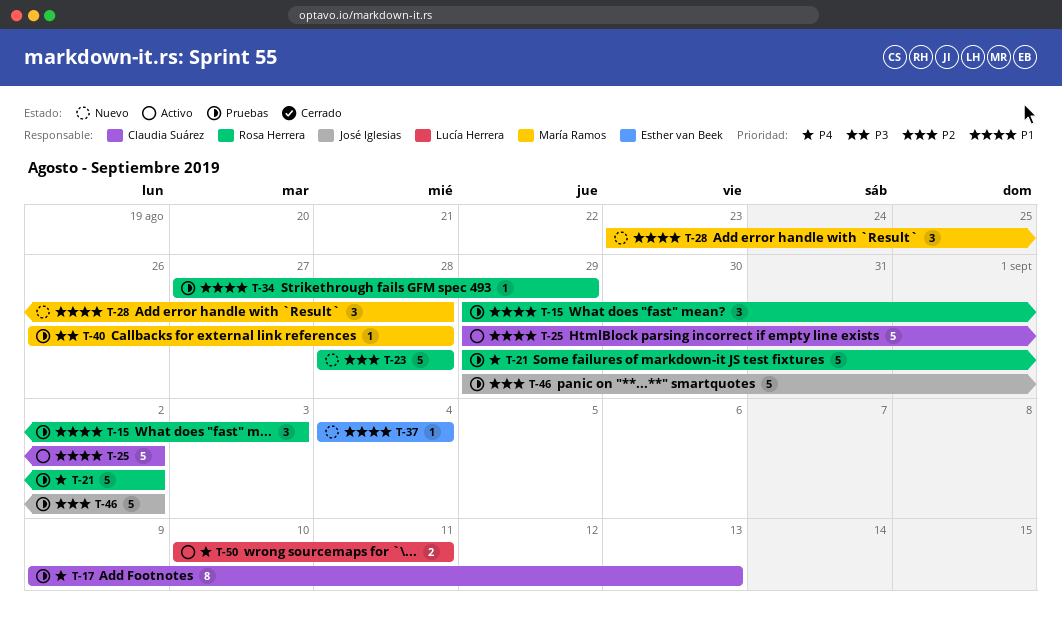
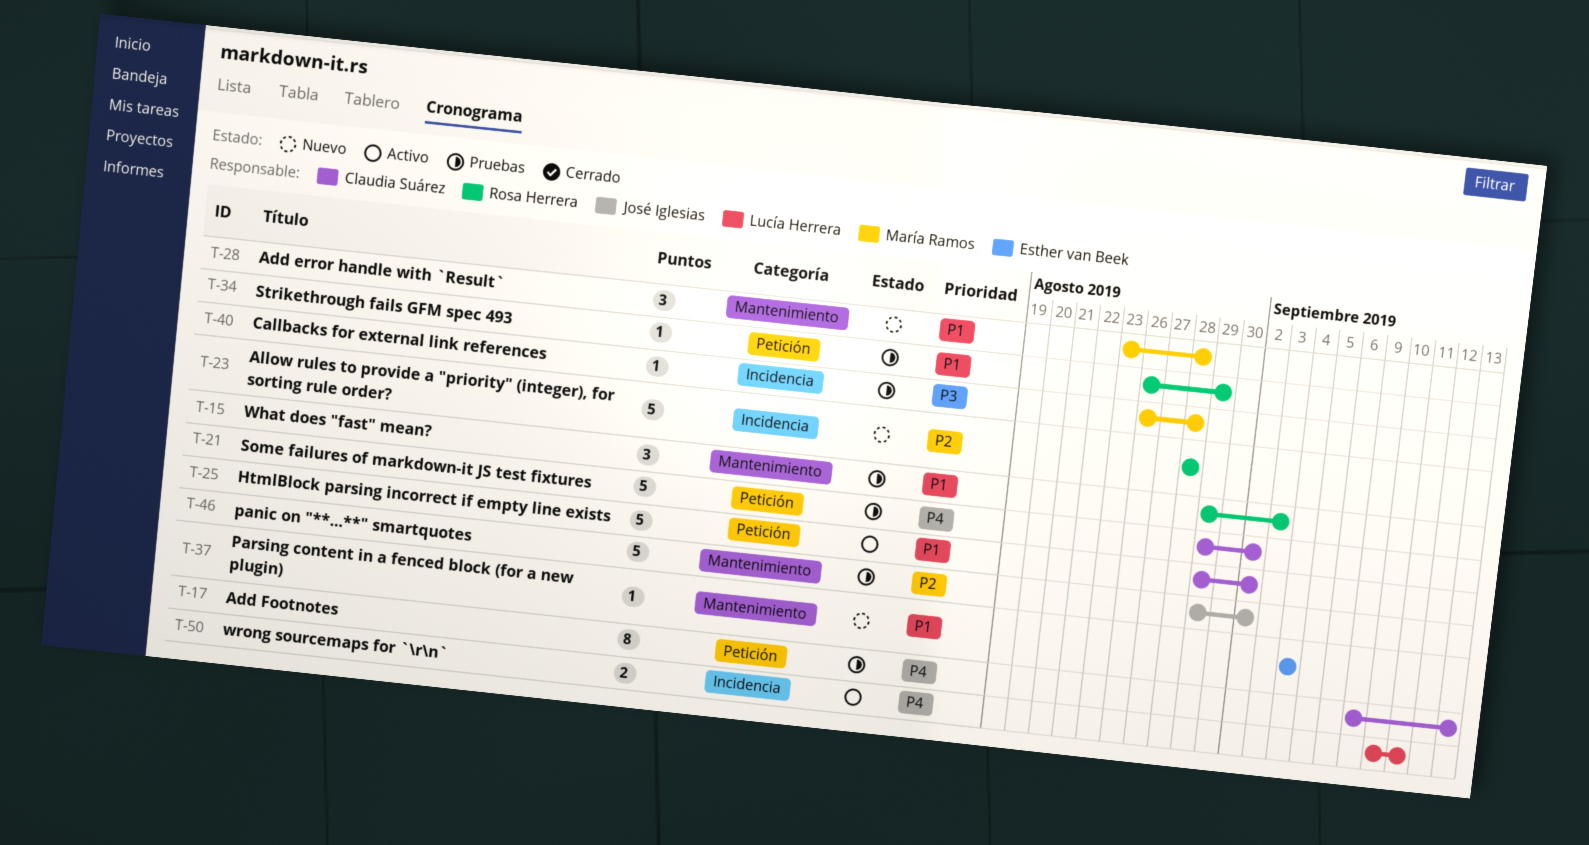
T-21, owner: Rosa Herrera -> Claudia Suárez
T-34, start: Aug 27 -> Aug 26

